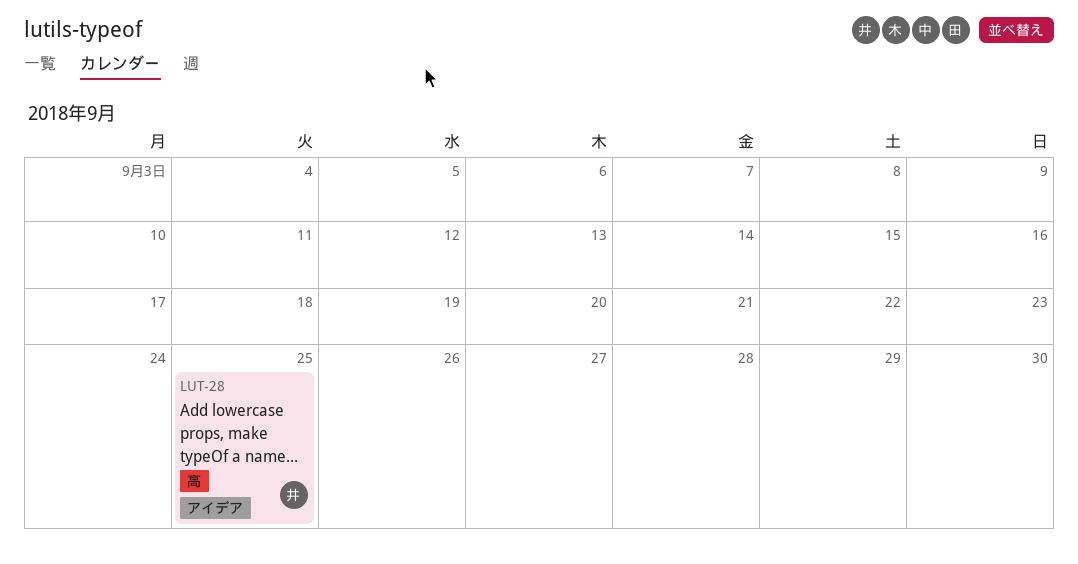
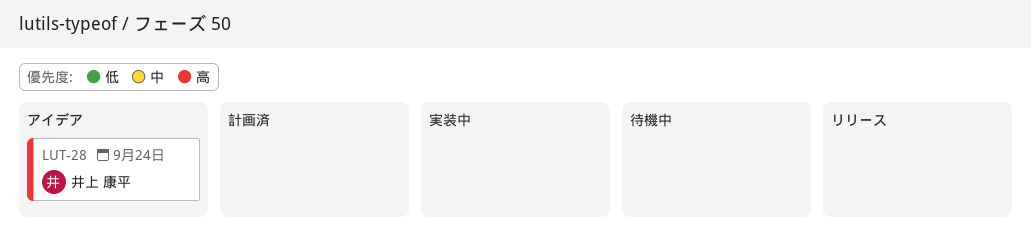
LUT-28, due: Sep 25 -> Sep 24

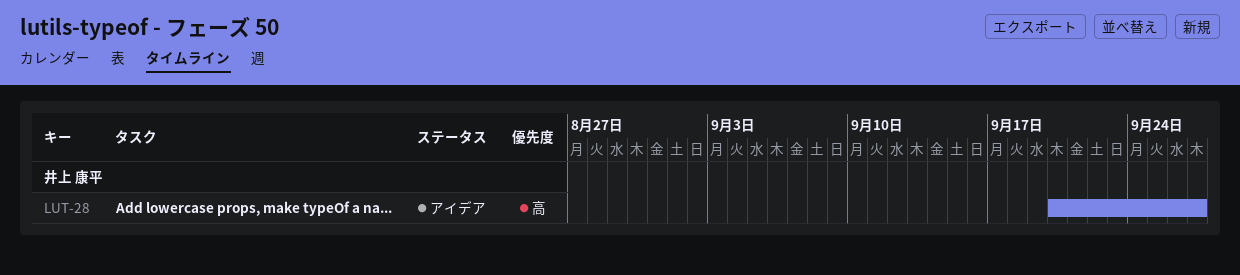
LUT-28, due: Sep 24 -> Sep 27

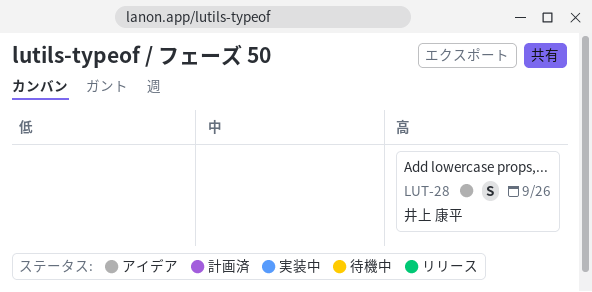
LUT-28, due: Sep 27 -> Sep 26

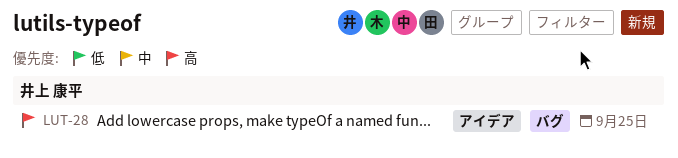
LUT-28, due: Sep 26 -> Sep 25

